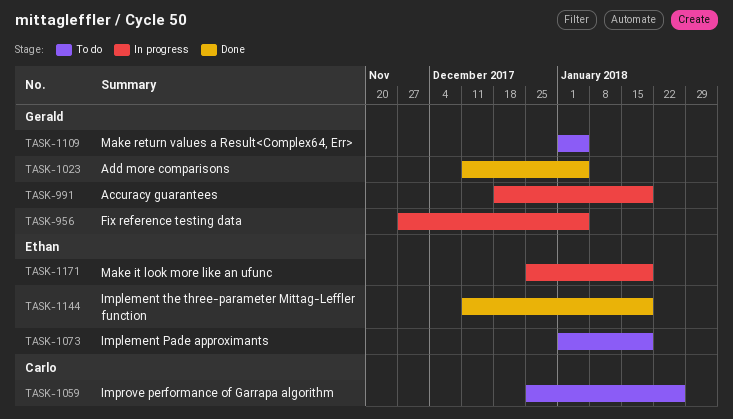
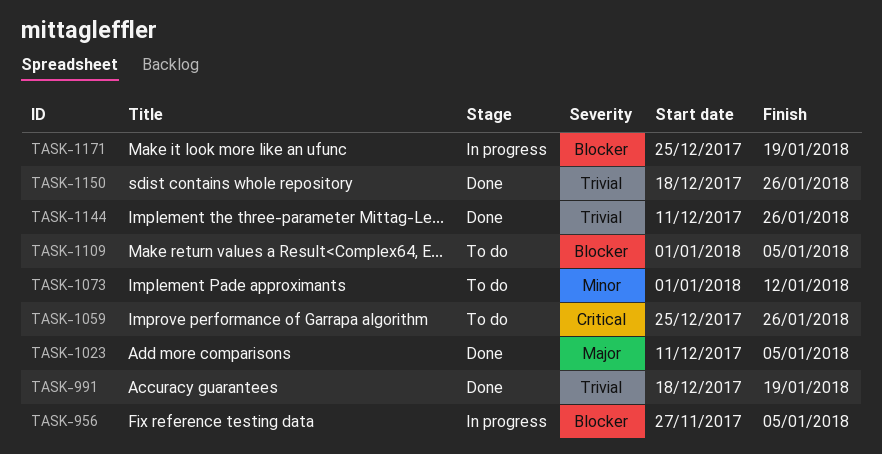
TASK-991, status: In progress -> Done
TASK-1073, due: Jan 19 -> Jan 12
TASK-1144, due: Jan 19 -> Jan 26
TASK-1150: none -> present

